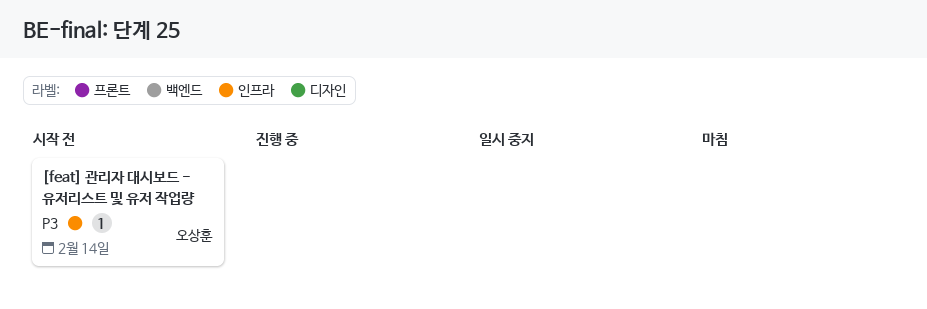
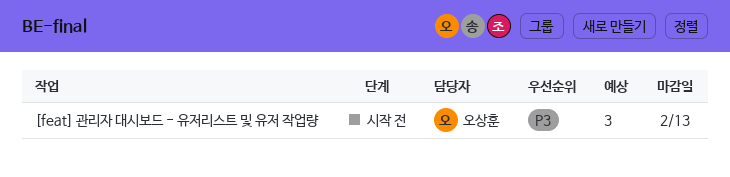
[feat] 관리자 대시보드 - 유저리스트 및 유저 작업량, estimate: 1 -> 3
[feat] 관리자 대시보드 - 유저리스트 및 유저 작업량, due: Feb 14 -> Feb 13

